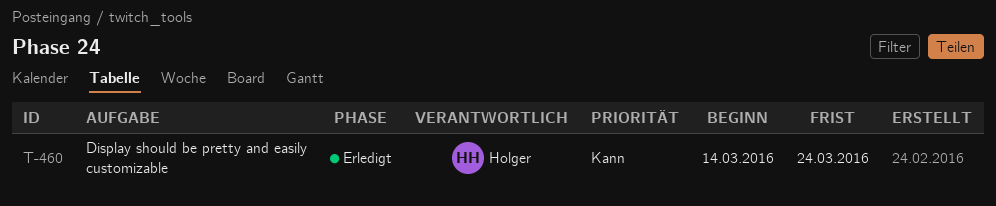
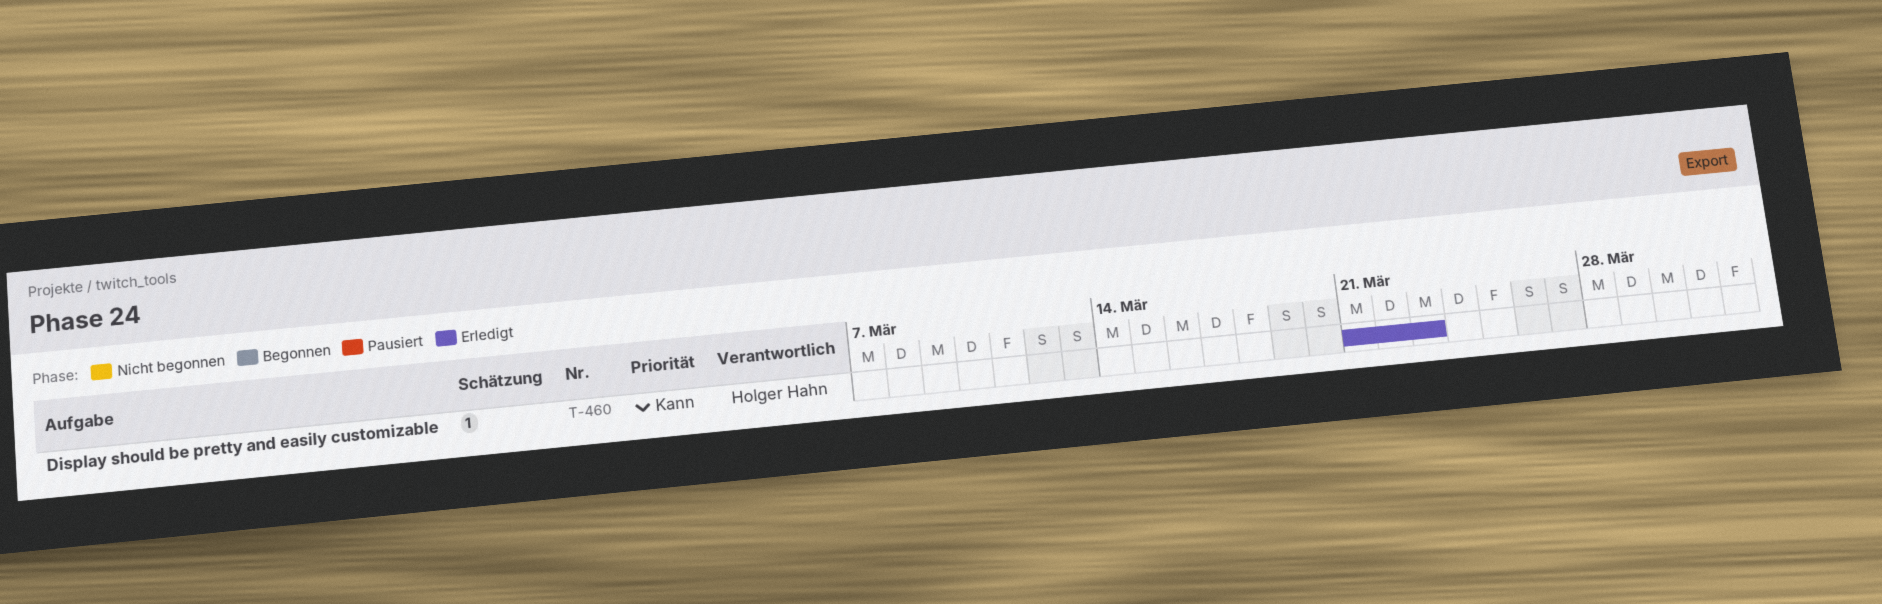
T-460, start: Mar 14 -> Mar 21
T-460, due: Mar 24 -> Mar 23

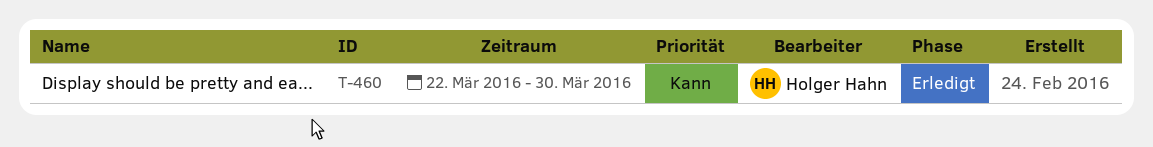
T-460, start: Mar 21 -> Mar 22
T-460, due: Mar 23 -> Mar 30

